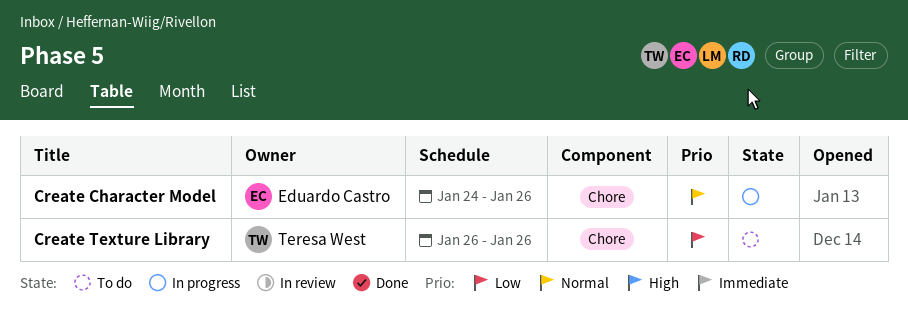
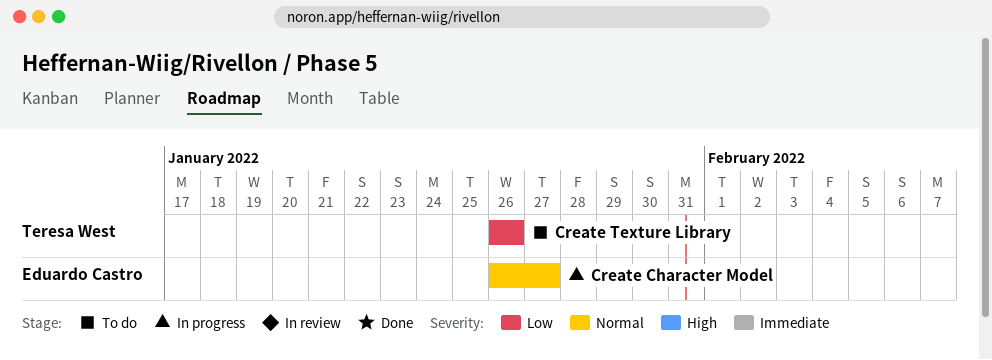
Create Character Model, start: Jan 24 -> Jan 26
Create Character Model, due: Jan 26 -> Jan 27

